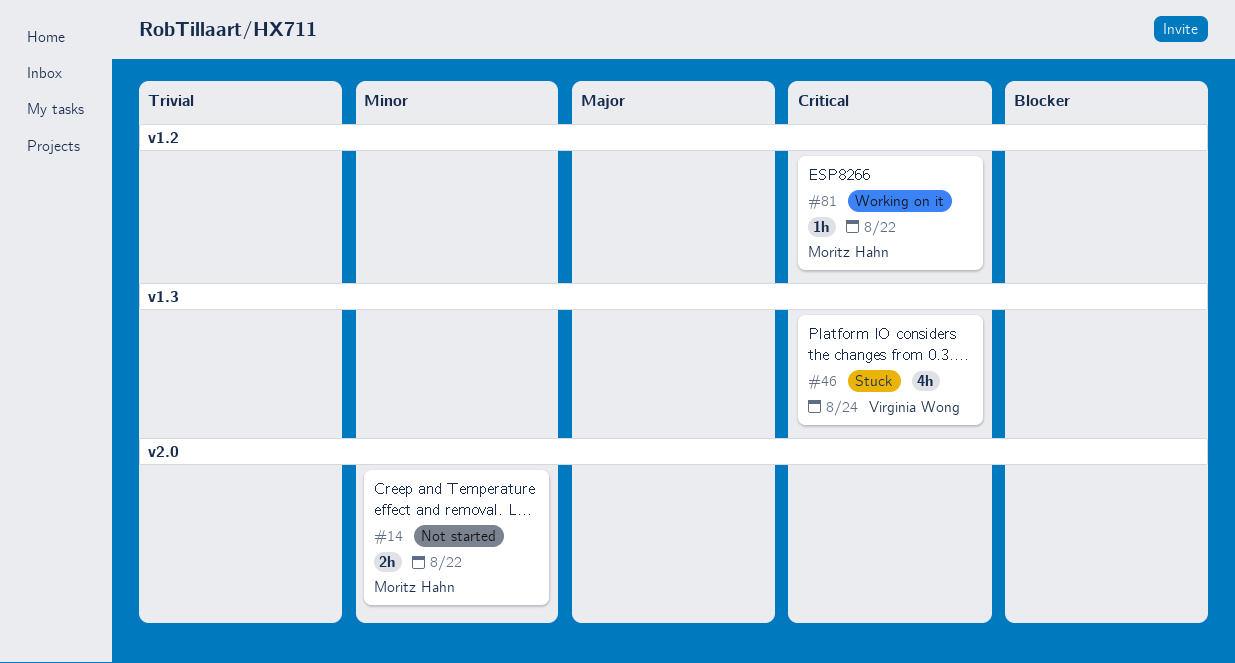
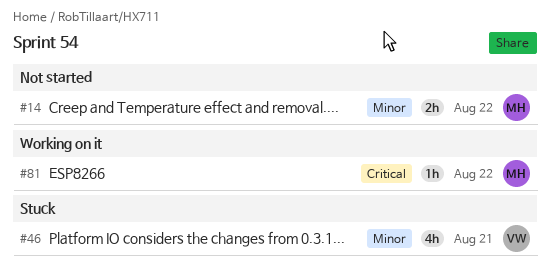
#46, priority: Critical -> Minor
#46, due: Aug 24 -> Aug 21

